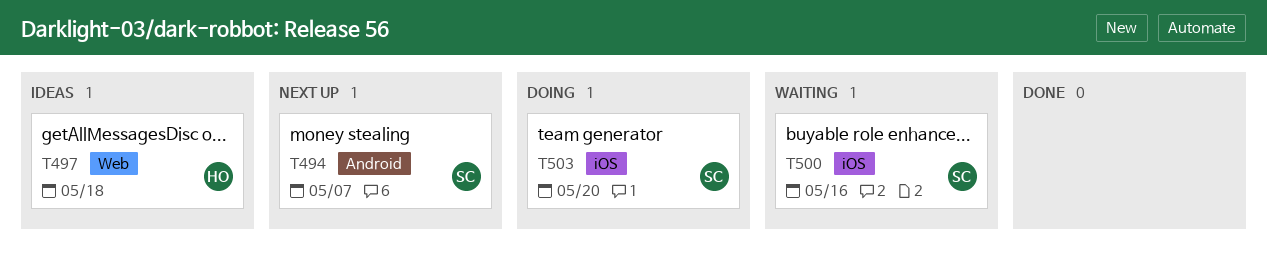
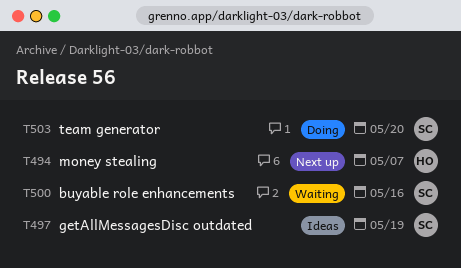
T494, owner: SC -> HO
T497, owner: HO -> SC
T497, due: May 18 -> May 19

